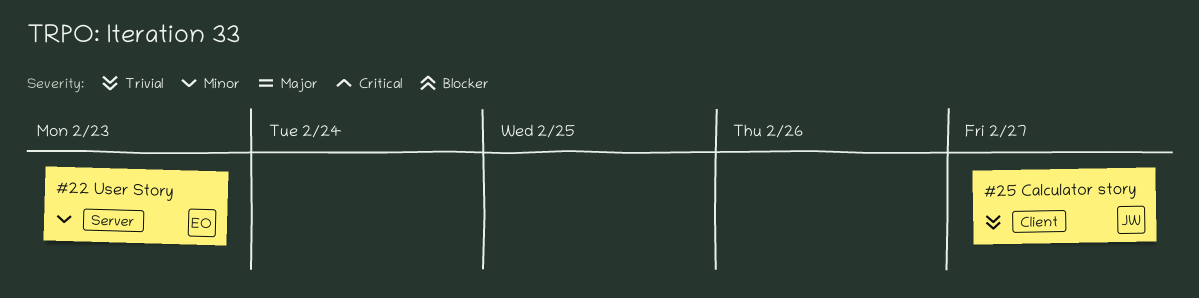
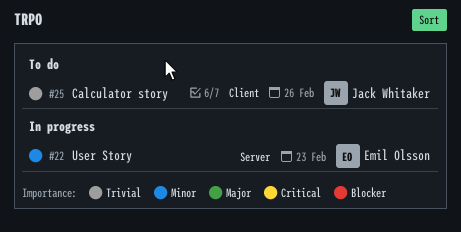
#25, due: Feb 27 -> Feb 26

